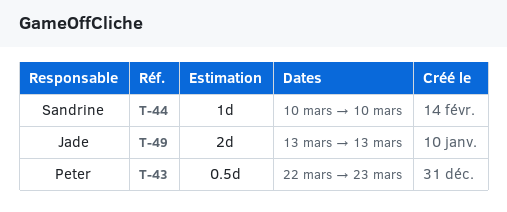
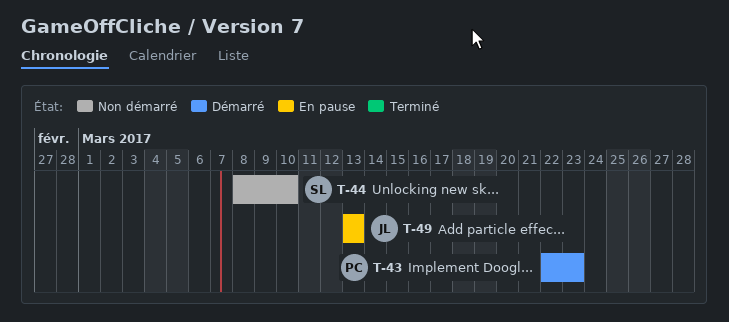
T-44, start: Mar 10 -> Mar 8

